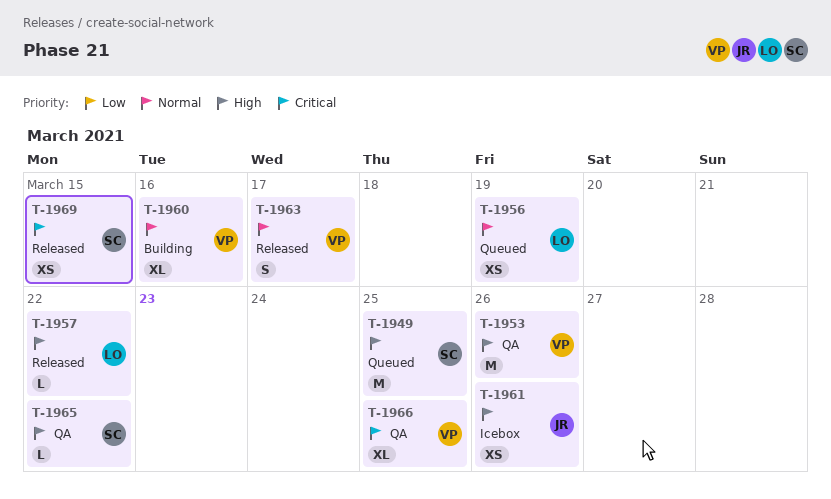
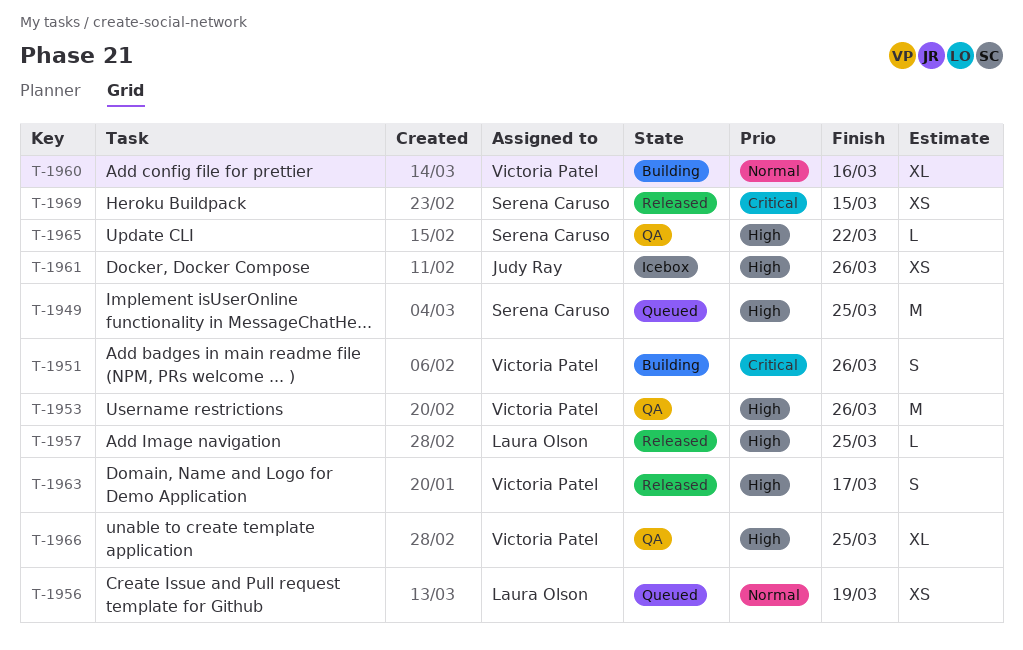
T-1951: none -> present
T-1957, due: Mar 22 -> Mar 25
T-1963, priority: Normal -> High
T-1966, priority: Critical -> High

